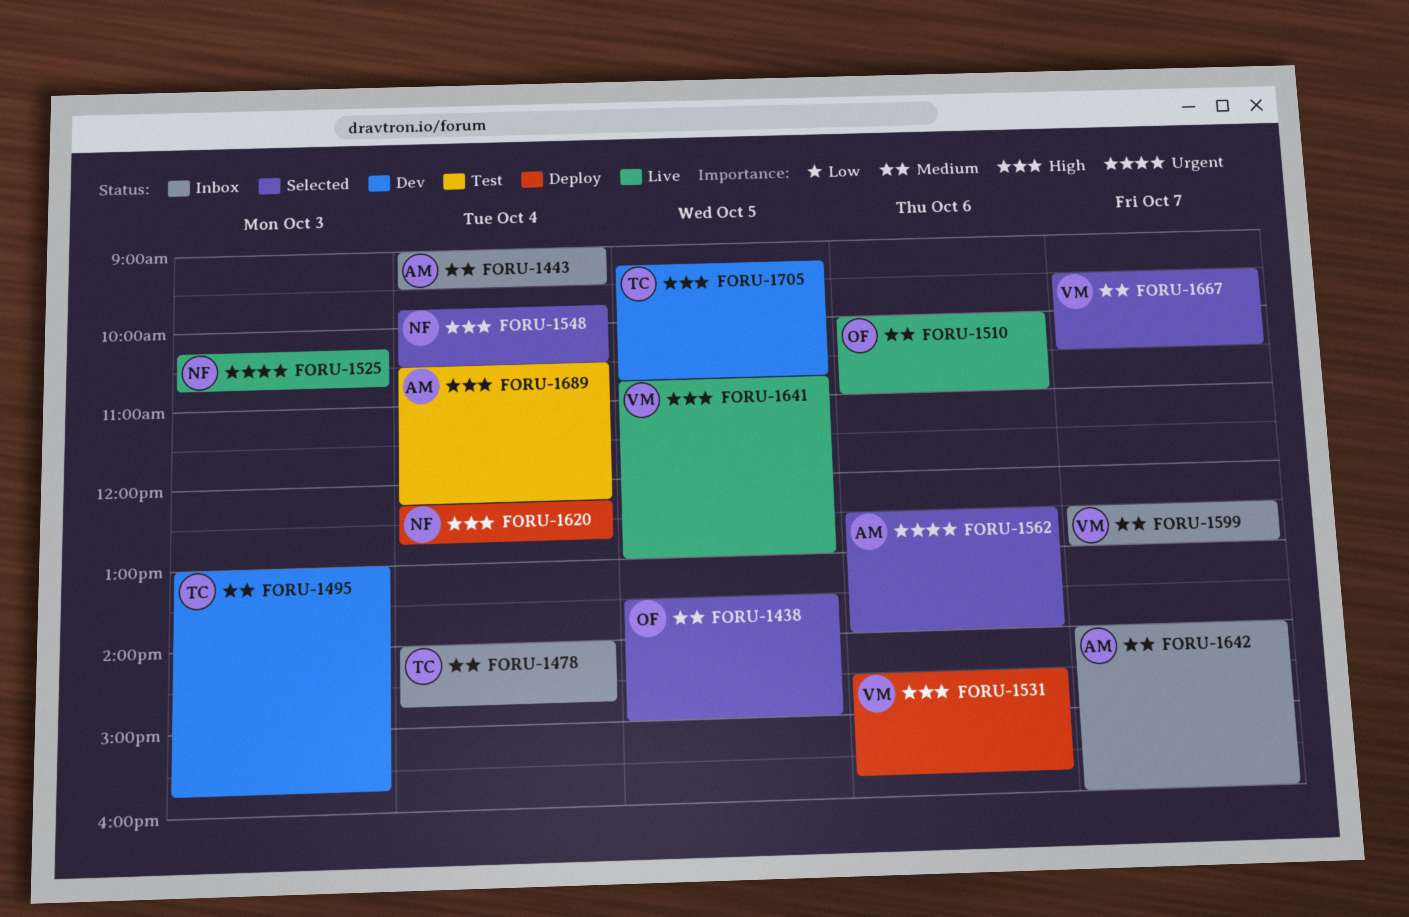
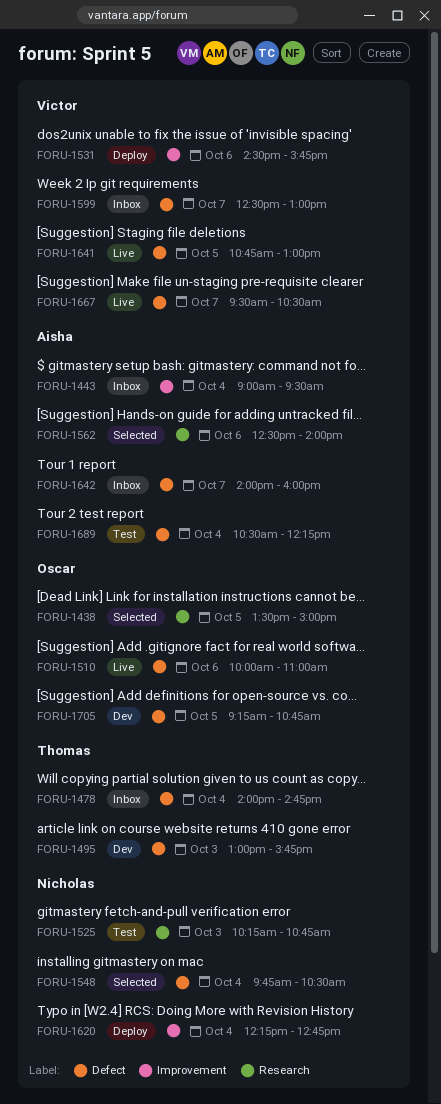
FORU-1525, status: Live -> Test
FORU-1667, status: Selected -> Live
FORU-1705, owner: Thomas -> Oscar

